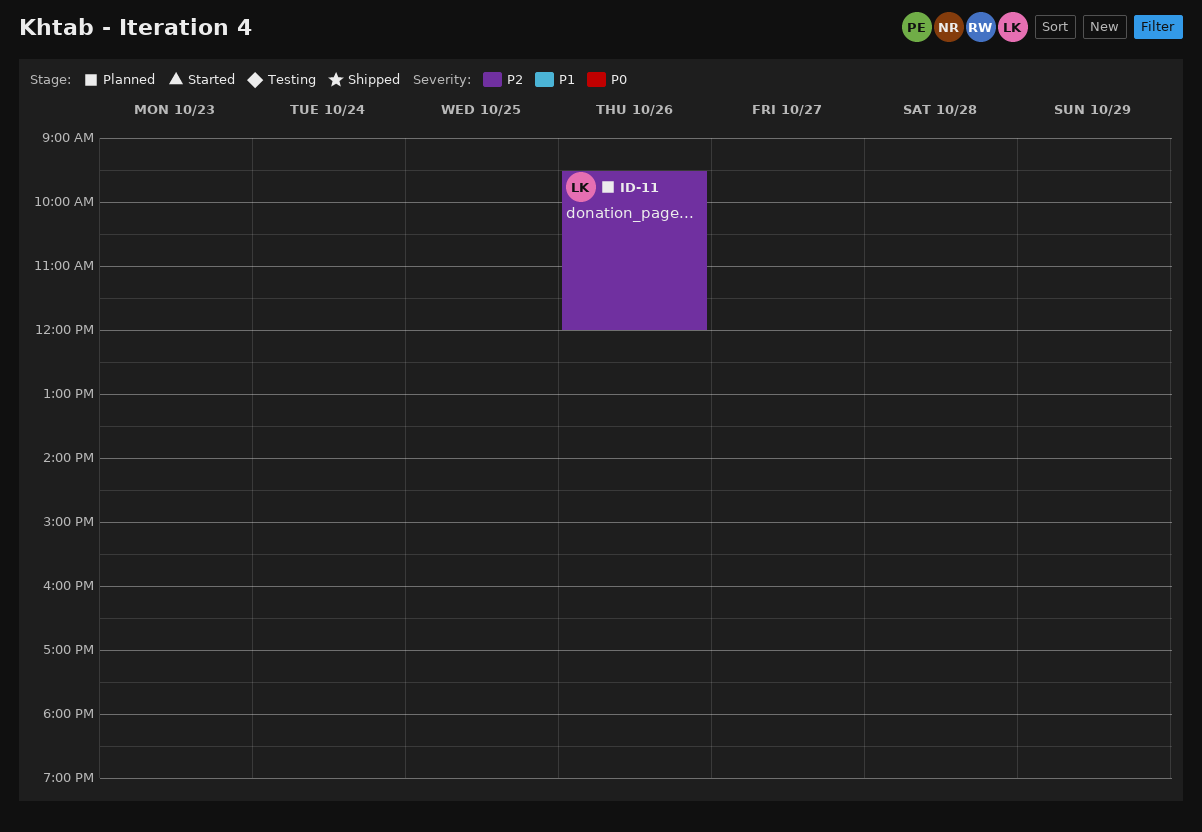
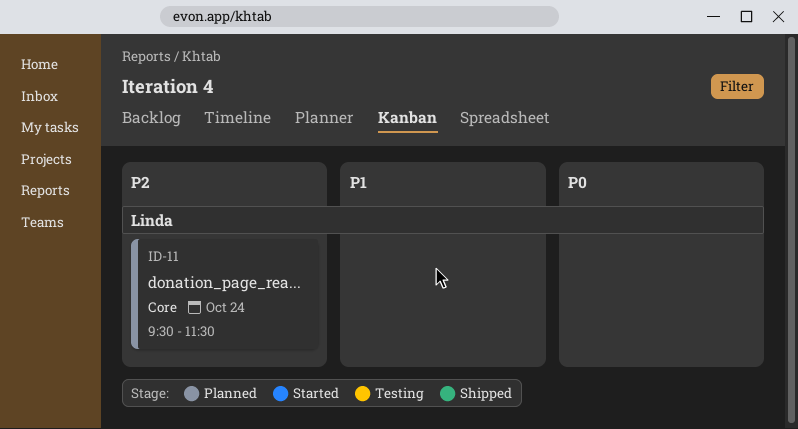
ID-11, day: Oct 26 -> Oct 24
ID-11, ends: 12:00 -> 11:30

